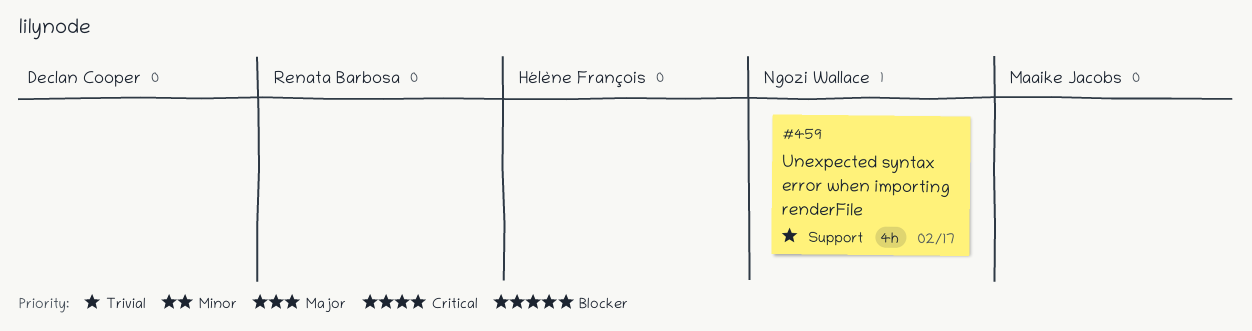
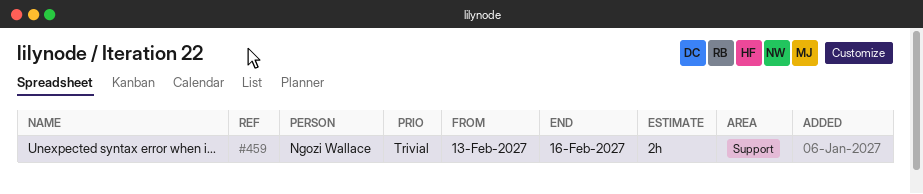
#459, estimate: 4h -> 2h
#459, due: Feb 17 -> Feb 16

